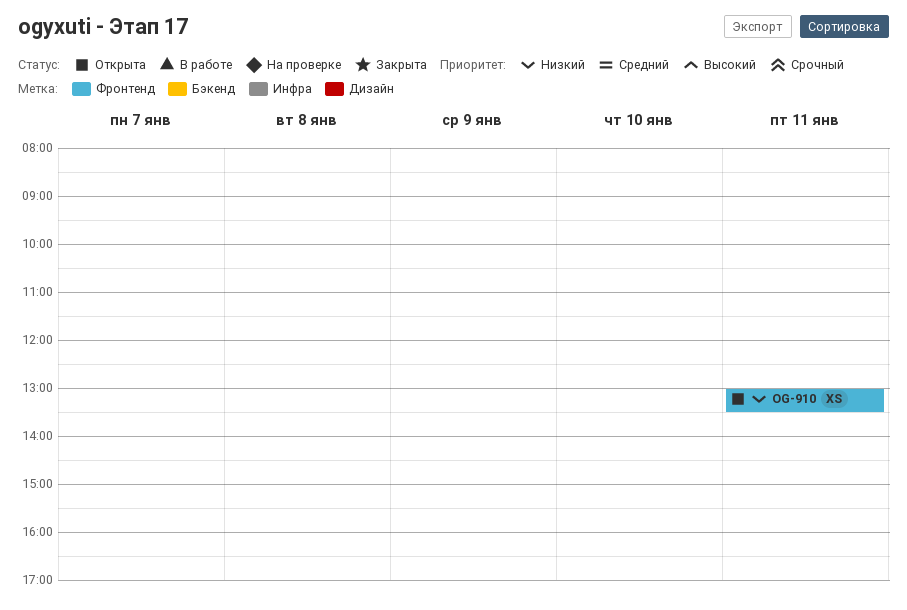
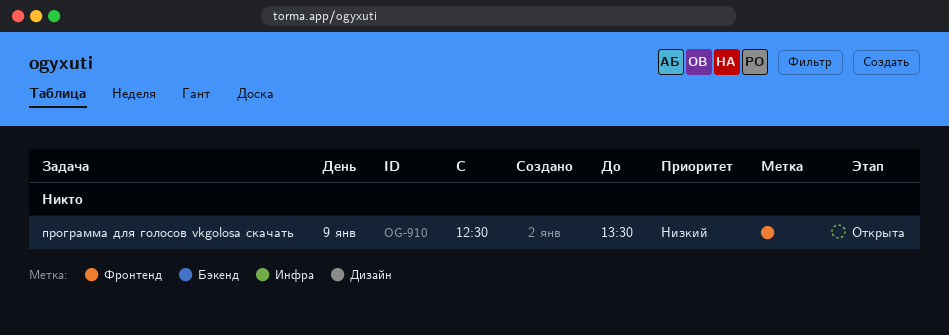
OG-910, day: Jan 11 -> Jan 9
OG-910, begins: 13:00 -> 12:30

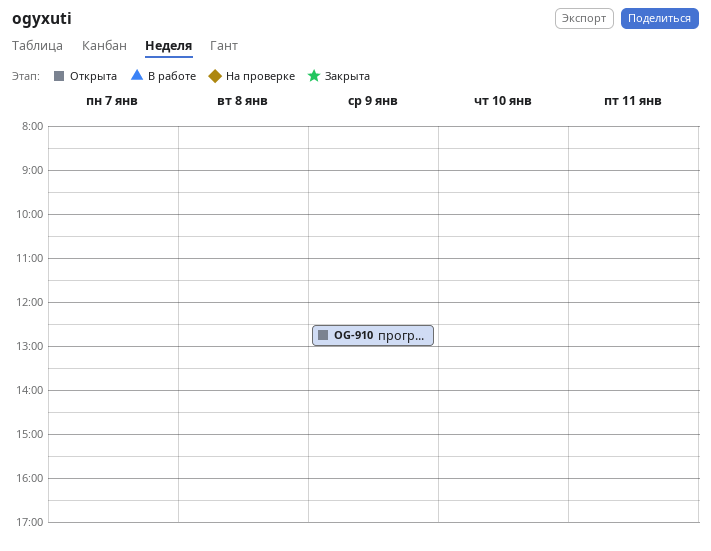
OG-910, ends: 13:30 -> 13:00

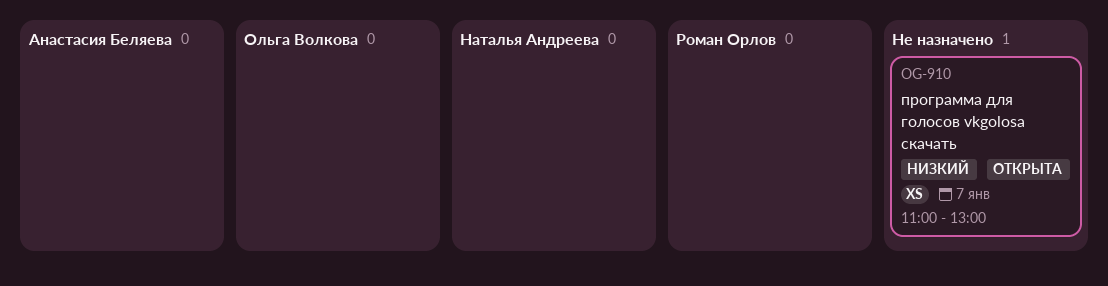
OG-910, day: Jan 9 -> Jan 7
OG-910, begins: 12:30 -> 11:00

